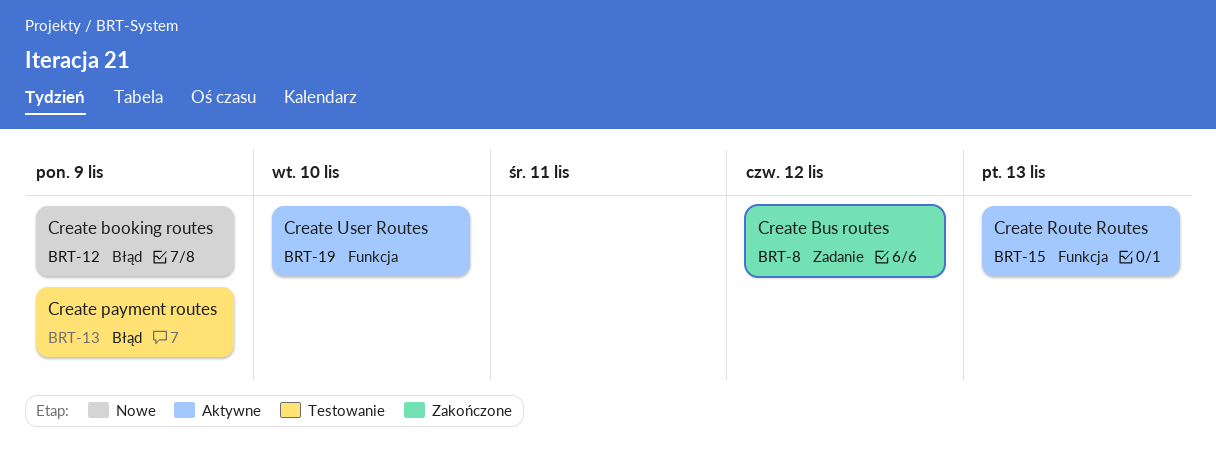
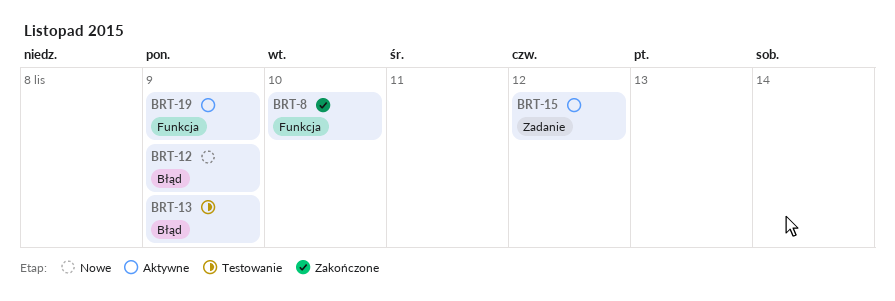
BRT-8, label: Zadanie -> Funkcja
BRT-8, due: Nov 12 -> Nov 10
BRT-15, label: Funkcja -> Zadanie
BRT-15, due: Nov 13 -> Nov 12
BRT-19, due: Nov 10 -> Nov 9

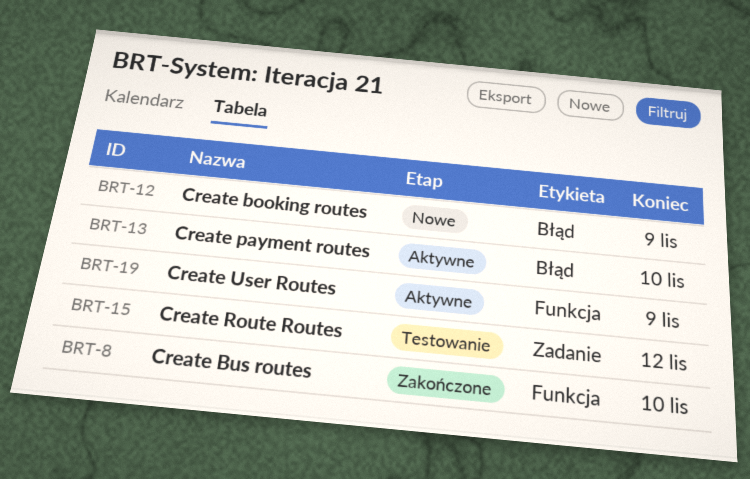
BRT-13, status: Testowanie -> Aktywne
BRT-13, due: Nov 9 -> Nov 10
BRT-15, status: Aktywne -> Testowanie

